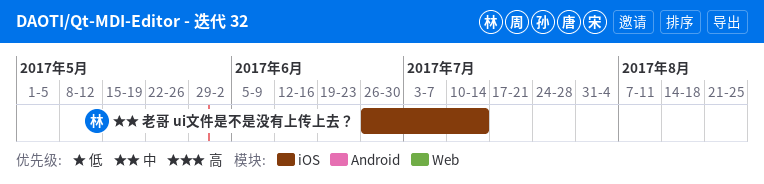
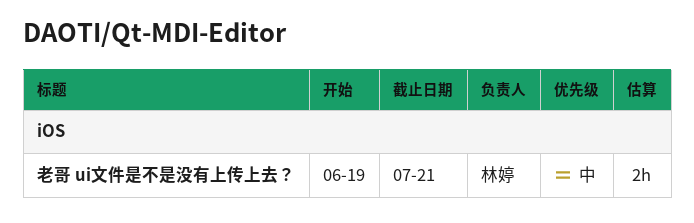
老哥 ui文件是不是没有上传上去？, start: Jun 26 -> Jun 19
老哥 ui文件是不是没有上传上去？, due: Jul 14 -> Jul 21

